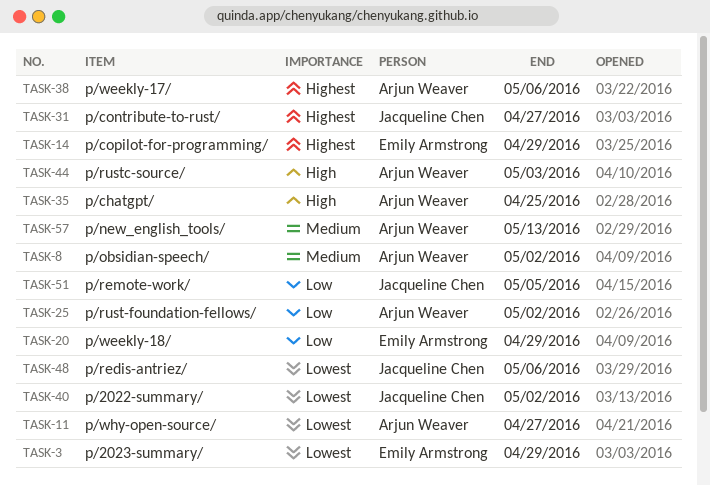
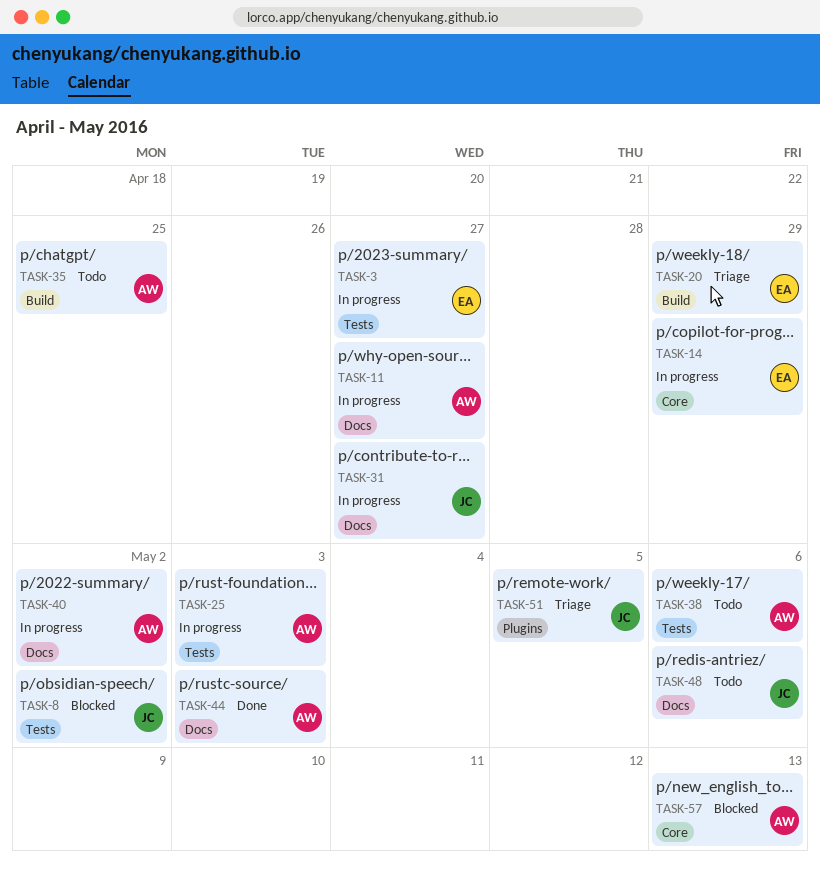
TASK-3, due: Apr 29 -> Apr 27
TASK-8, owner: Arjun Weaver -> Jacqueline Chen
TASK-25, due: May 2 -> May 3
TASK-40, owner: Jacqueline Chen -> Arjun Weaver

